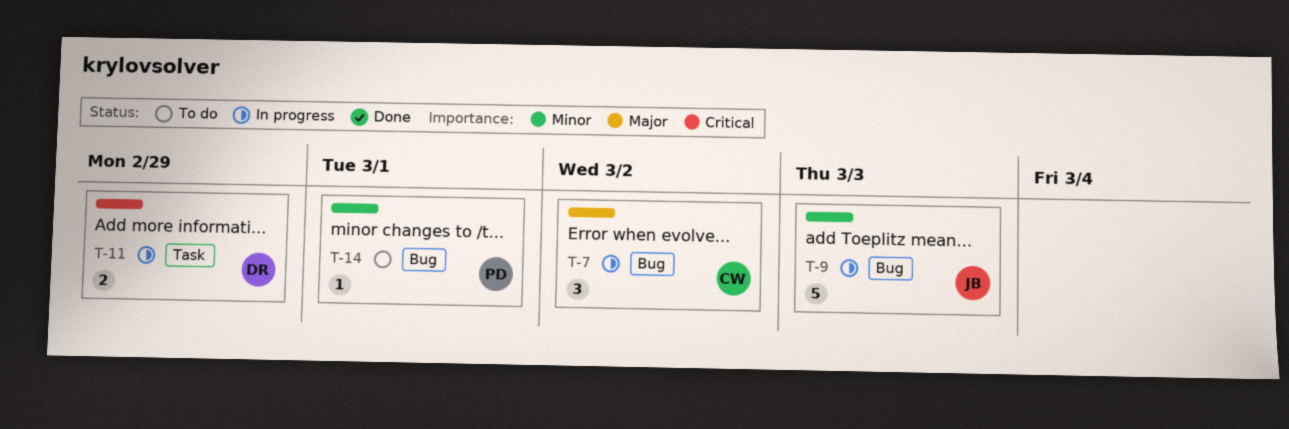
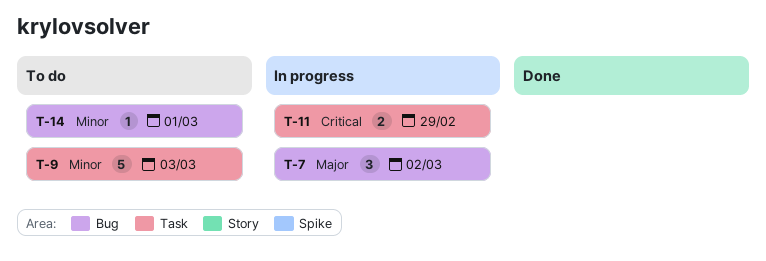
T-9, status: In progress -> To do
T-9, label: Bug -> Task

